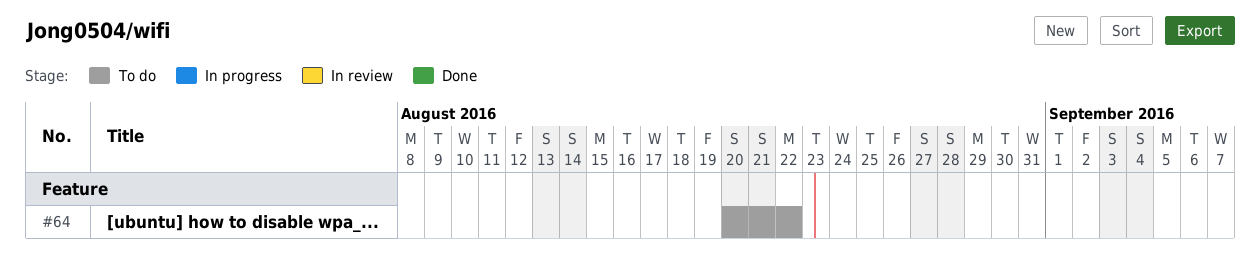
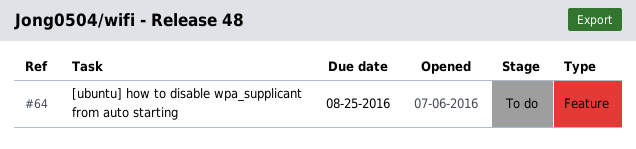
#64, due: Aug 22 -> Aug 25

